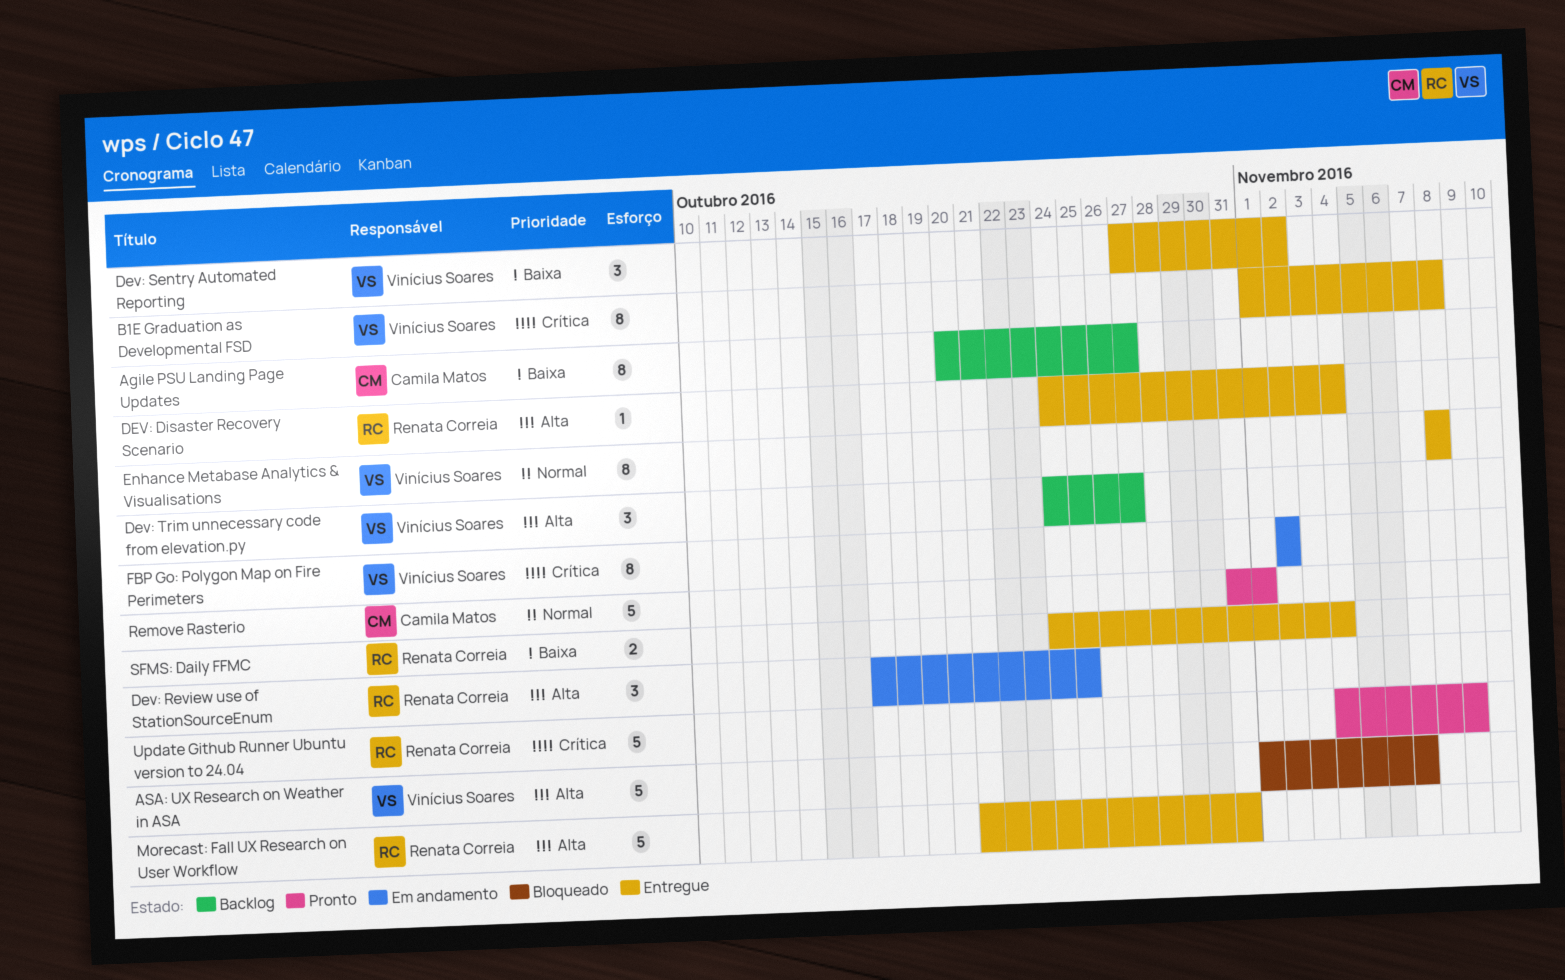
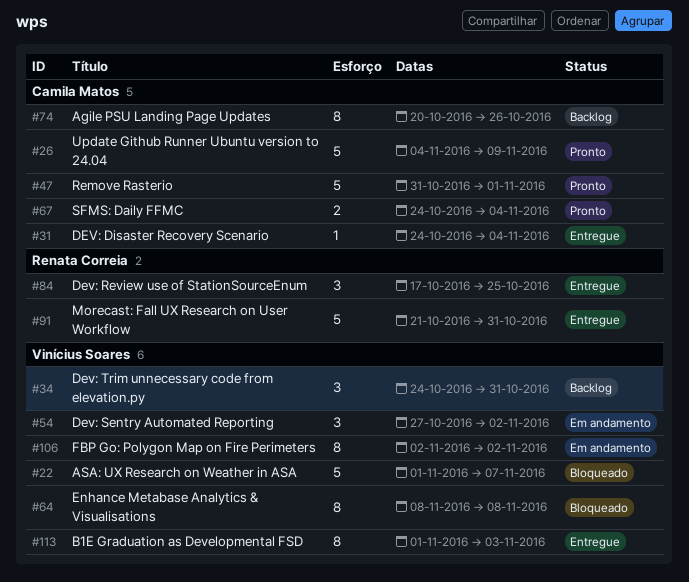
Agile PSU Landing Page Updates, due: Oct 27 -> Oct 26
B1E Graduation as Developmental FSD, due: Nov 8 -> Nov 3
DEV: Disaster Recovery Scenario, owner: Renata Correia -> Camila Matos
Dev: Review use of StationSourceEnum, status: Em andamento -> Entregue
Dev: Sentry Automated Reporting, status: Entregue -> Em andamento
Dev: Trim unnecessary code from elevation.py, due: Oct 27 -> Oct 31
Enhance Metabase Analytics & Visualisations, status: Entregue -> Bloqueado
SFMS: Daily FFMC, status: Entregue -> Pronto
SFMS: Daily FFMC, owner: Renata Correia -> Camila Matos
Update Github Runner Ubuntu version to 24.04, owner: Renata Correia -> Camila Matos

